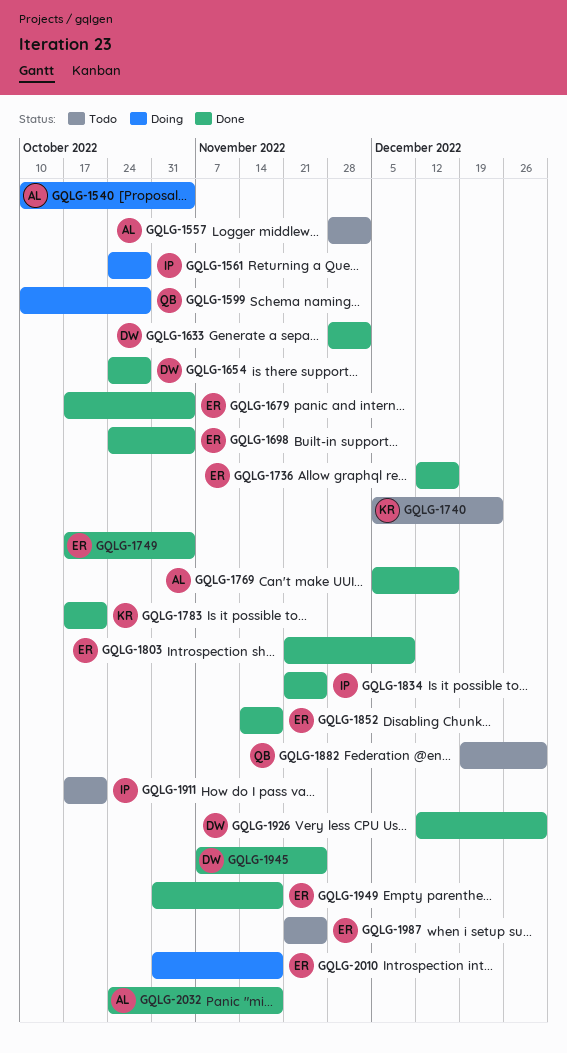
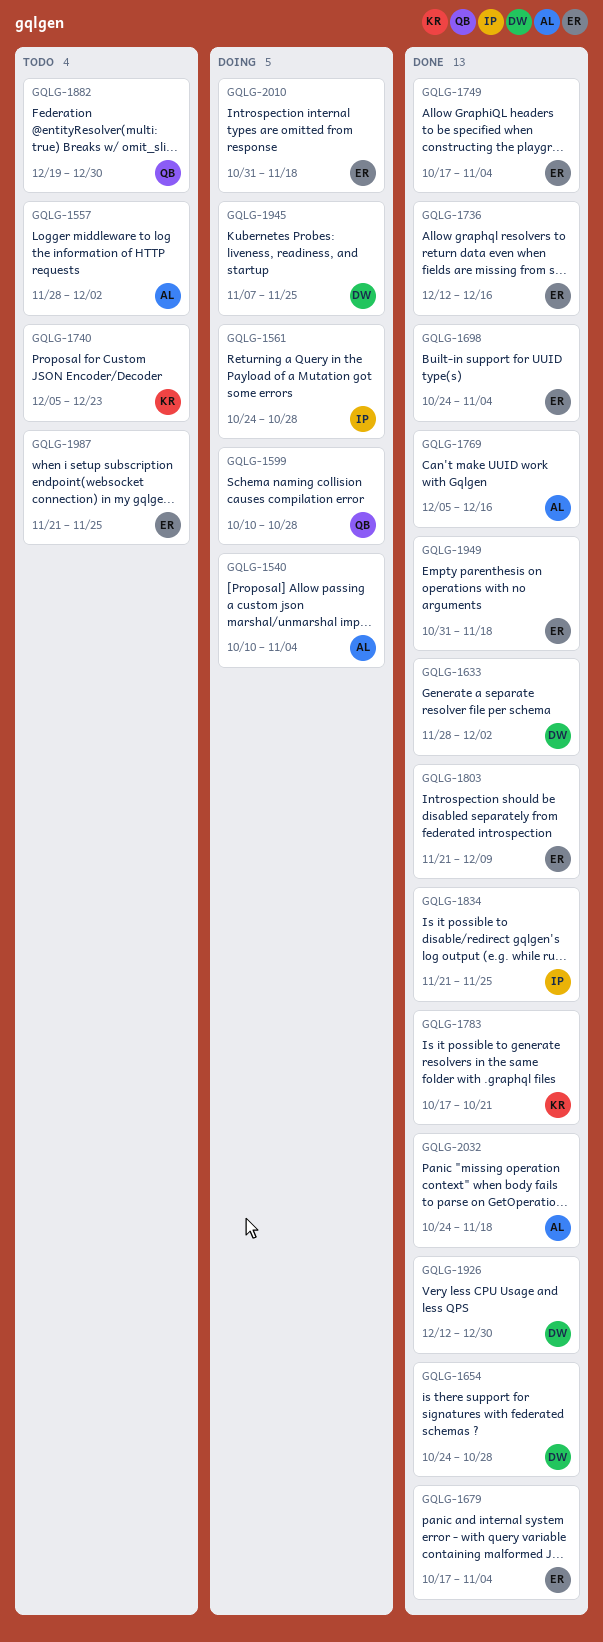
GQLG-1852: present -> none
GQLG-1911: present -> none
GQLG-1945, status: Done -> Doing

